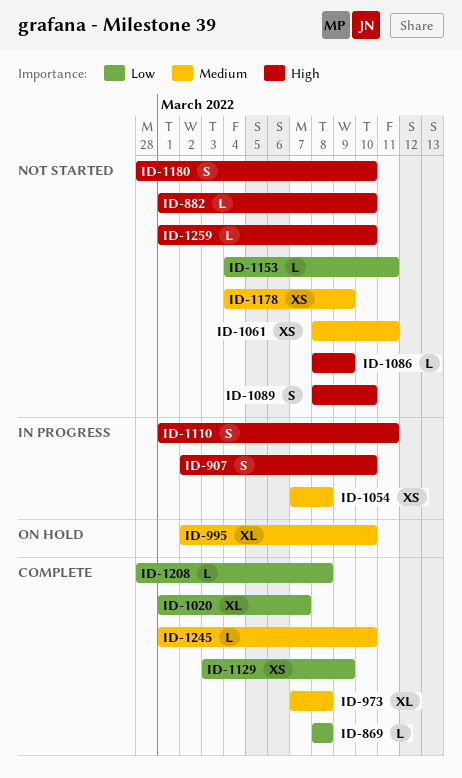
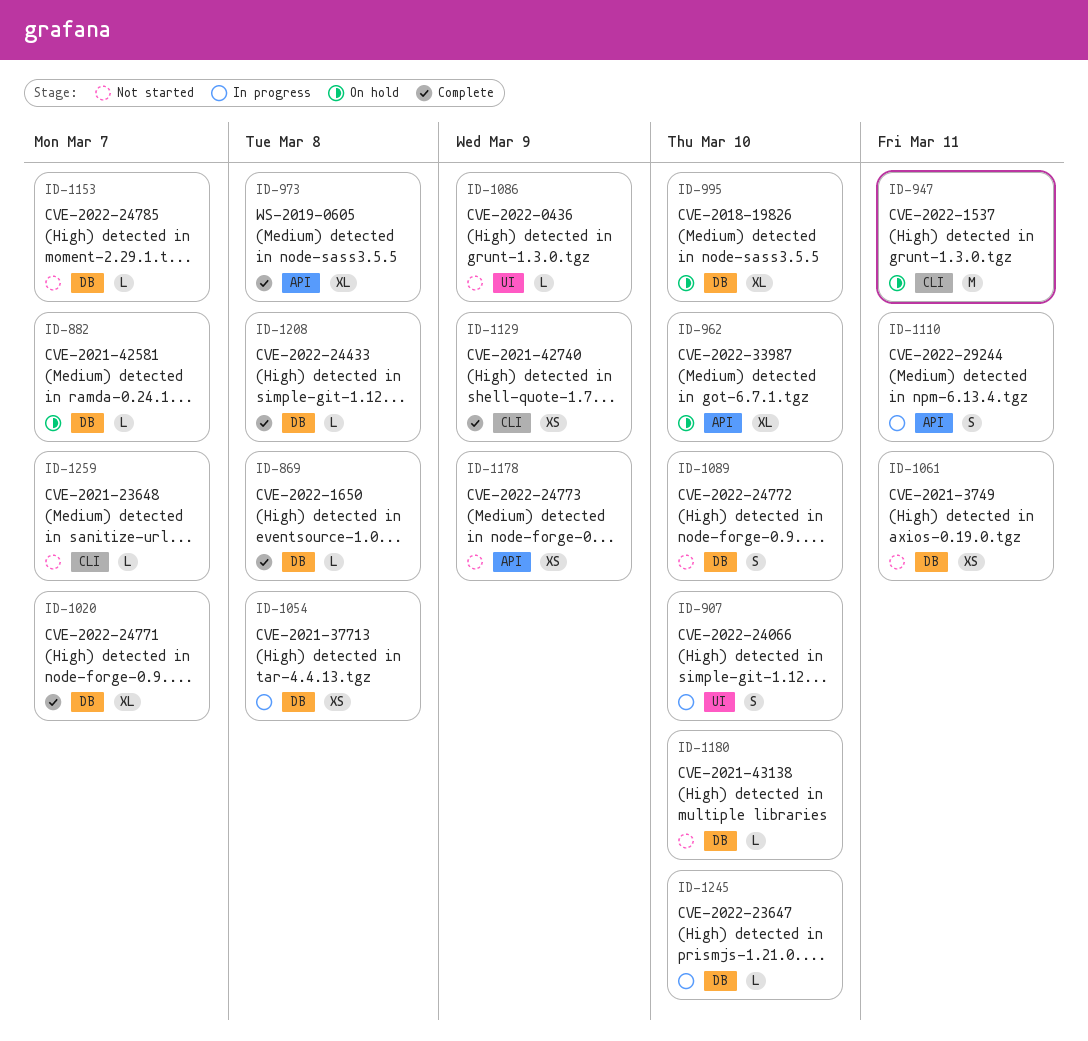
ID-882, status: Not started -> On hold
ID-882, due: Mar 10 -> Mar 7
ID-947: none -> present
ID-962: none -> present
ID-1153, due: Mar 11 -> Mar 7
ID-1180, estimate: S -> L
ID-1245, status: Complete -> In progress
ID-1259, due: Mar 10 -> Mar 7

